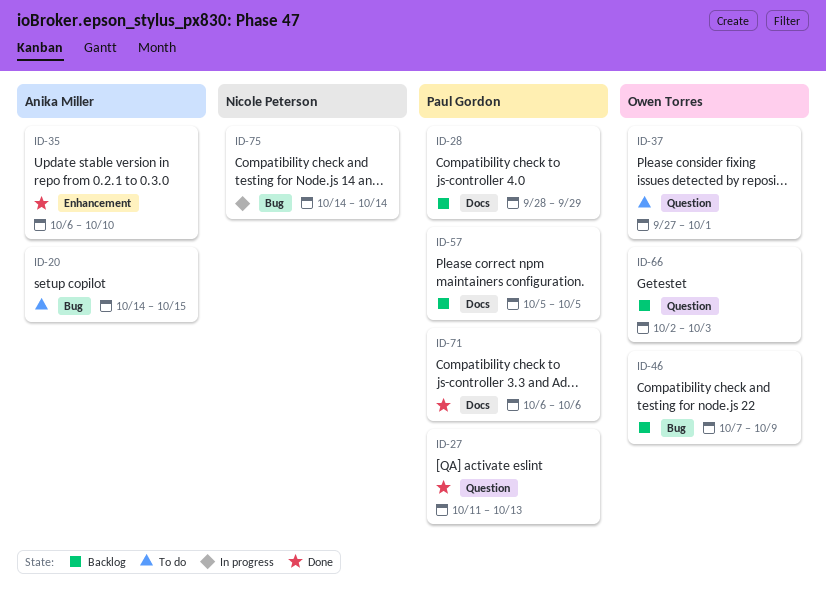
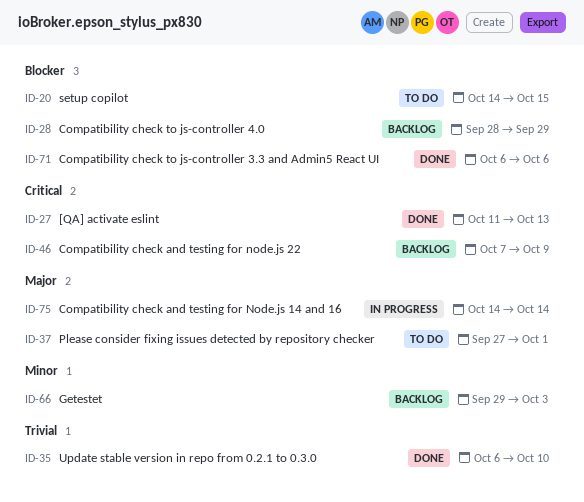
ID-57: present -> none
ID-66, start: Oct 2 -> Sep 29

